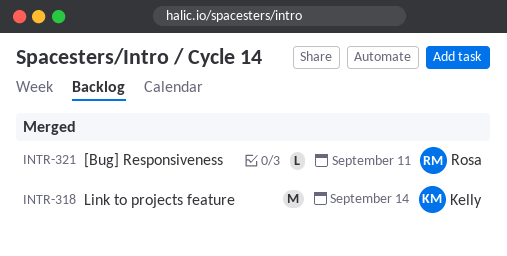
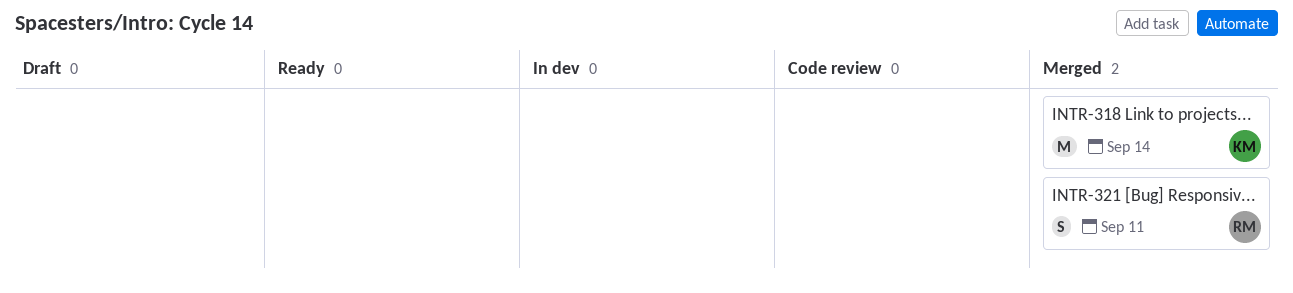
INTR-321, estimate: L -> S

